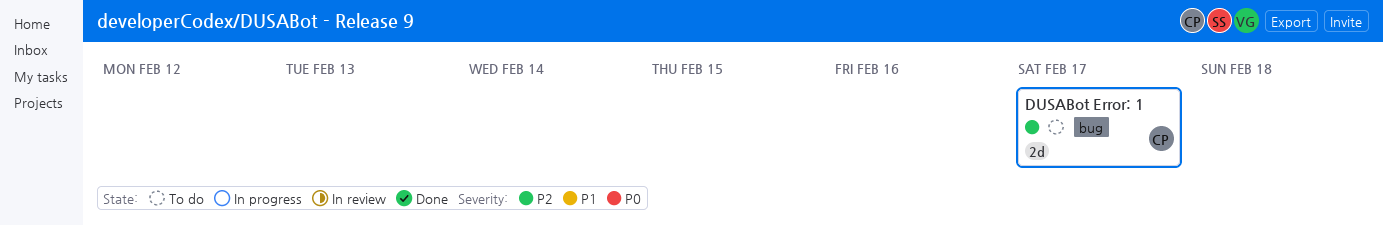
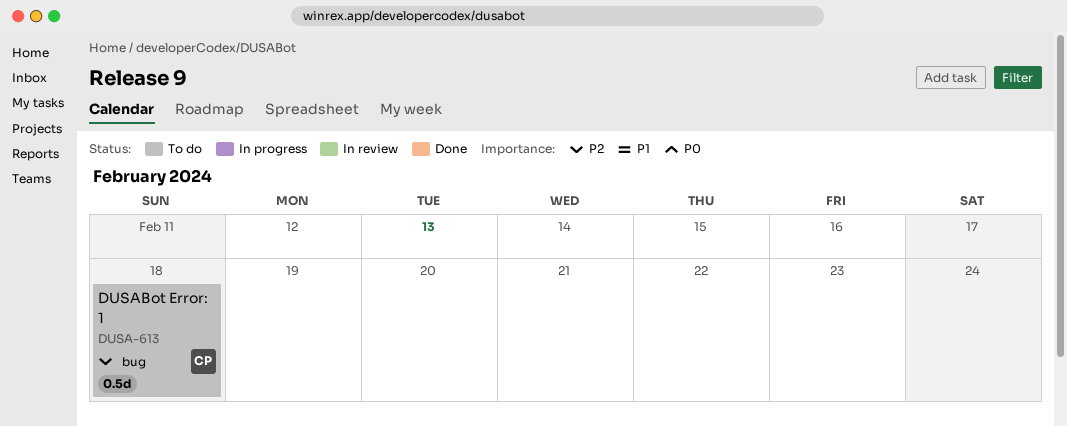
DUSABot Error: 1, estimate: 2d -> 0.5d
DUSABot Error: 1, due: Feb 17 -> Feb 18

